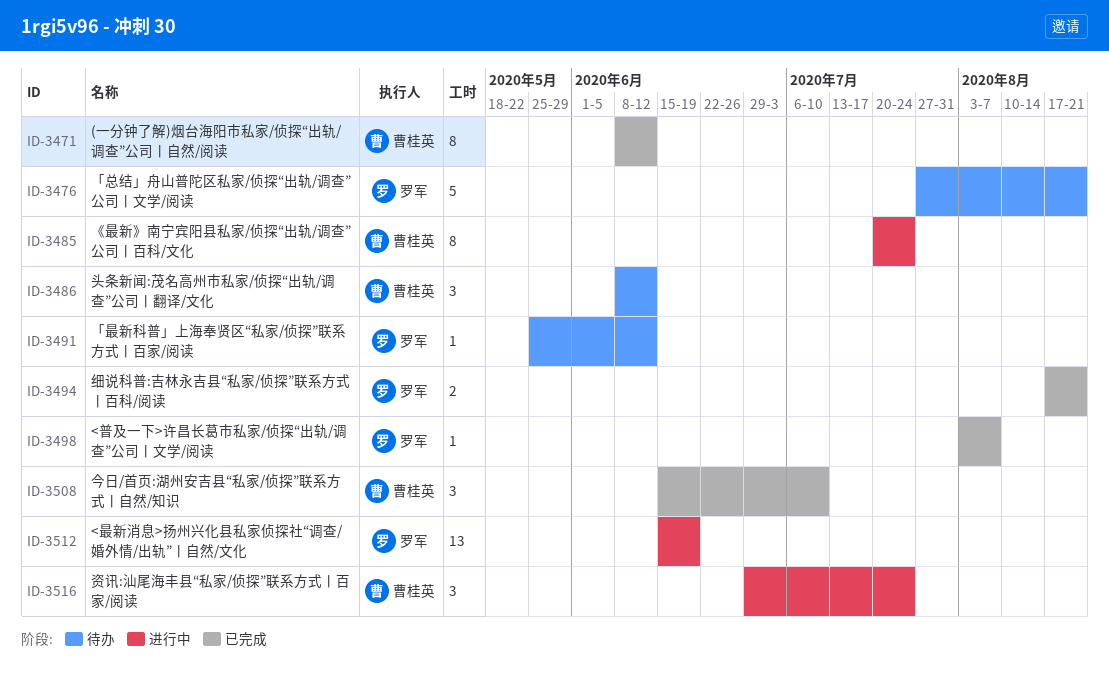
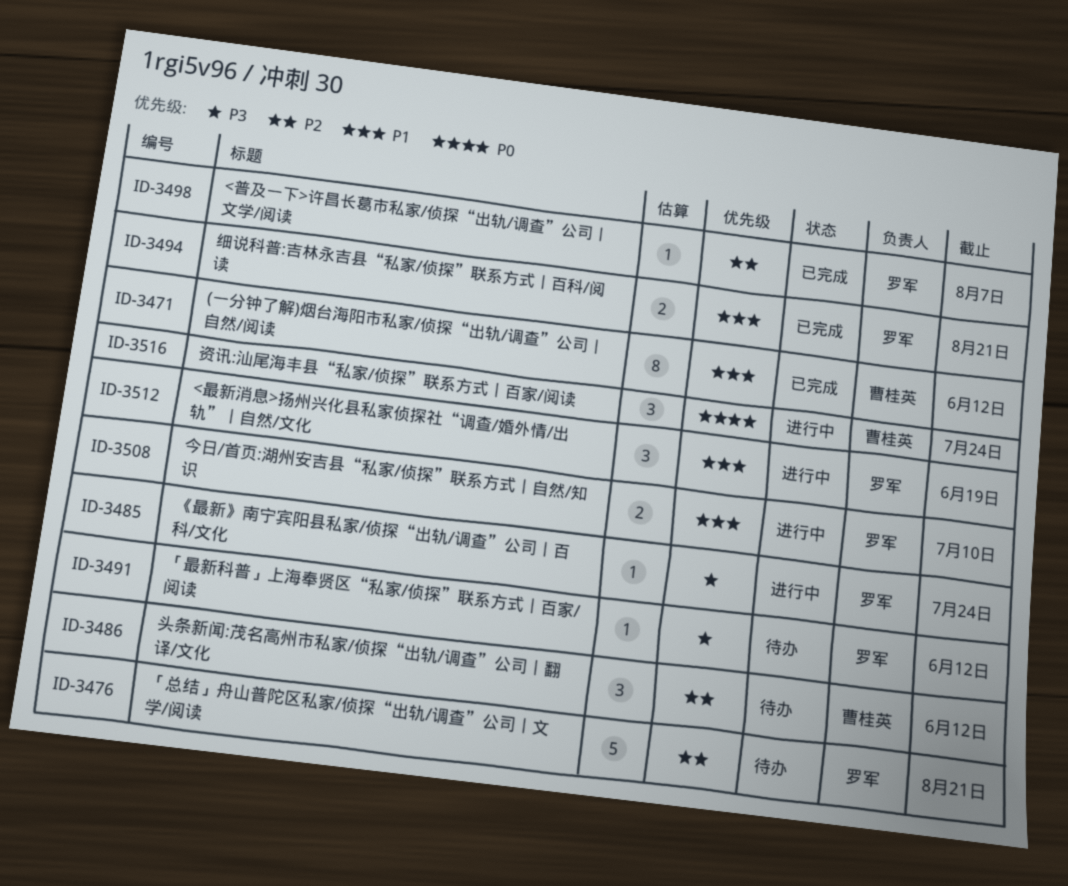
ID-3485, owner: 曹桂英 -> 罗军
ID-3485, estimate: 8 -> 1
ID-3508, status: 已完成 -> 进行中
ID-3508, owner: 曹桂英 -> 罗军
ID-3508, estimate: 3 -> 2
ID-3512, estimate: 13 -> 3

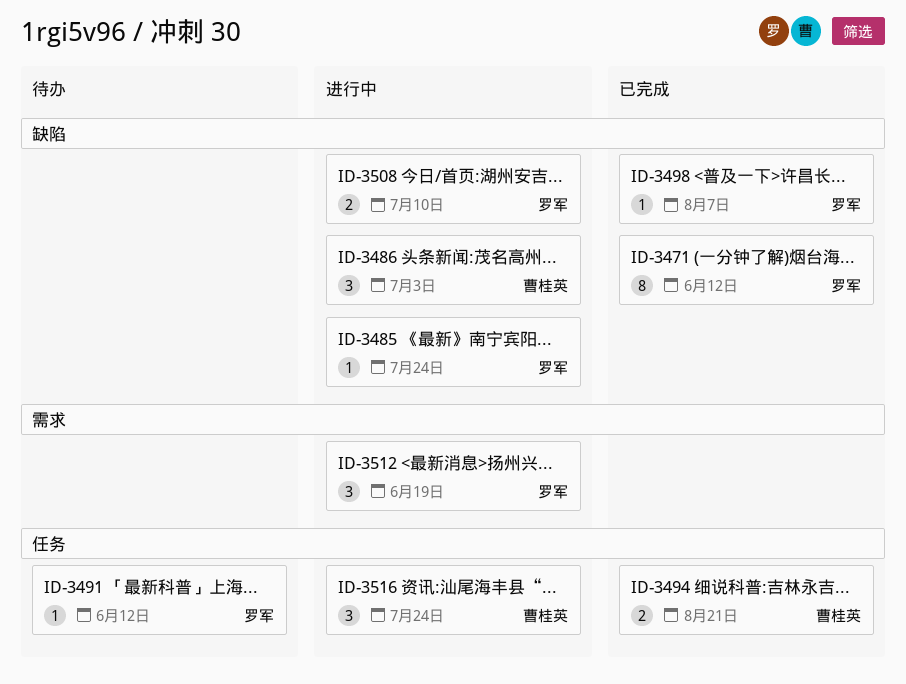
ID-3471, owner: 曹桂英 -> 罗军
ID-3476: present -> none
ID-3486, status: 待办 -> 进行中
ID-3486, due: Jun 12 -> Jul 3
ID-3494, owner: 罗军 -> 曹桂英

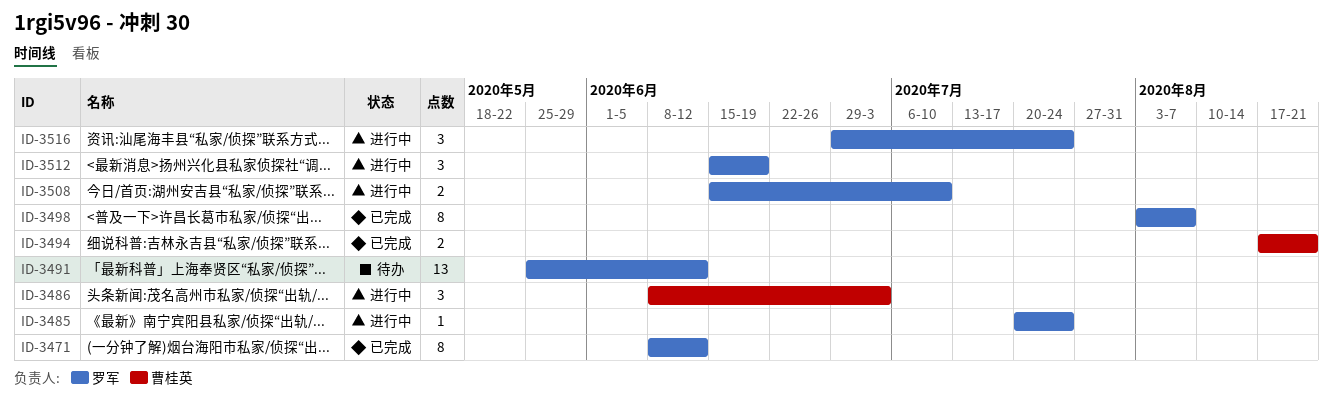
ID-3491, estimate: 1 -> 13
ID-3498, estimate: 1 -> 8
ID-3516, owner: 曹桂英 -> 罗军

